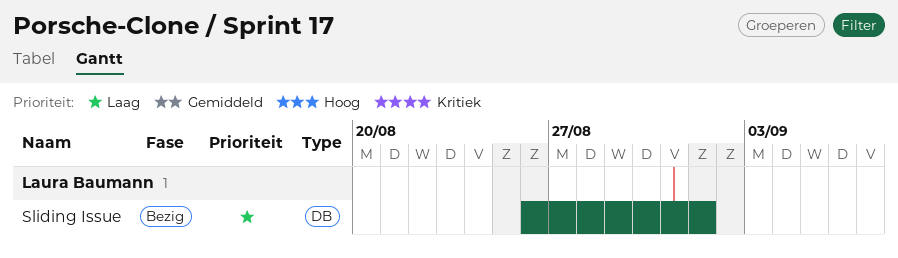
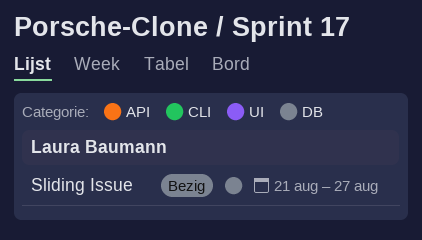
Sliding Issue, start: Aug 26 -> Aug 21
Sliding Issue, due: Sep 1 -> Aug 27

